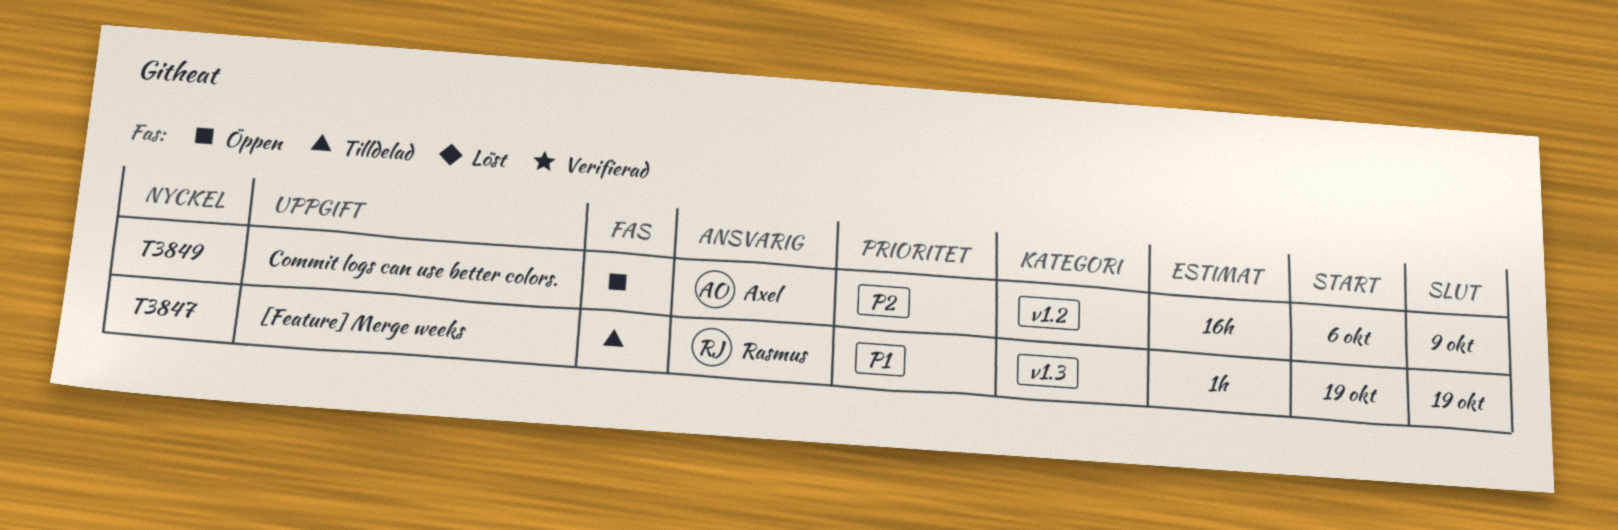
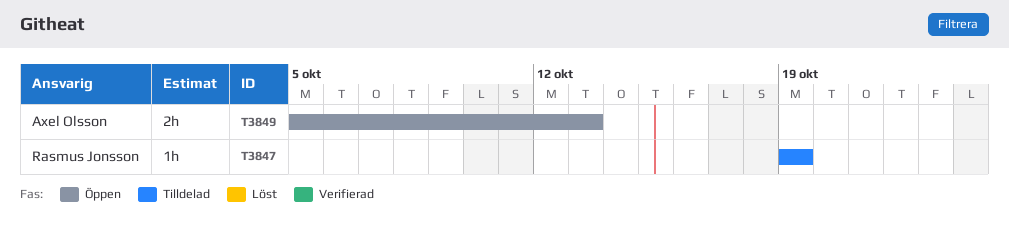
T3849, estimate: 16h -> 2h
T3849, start: Oct 6 -> Oct 5
T3849, due: Oct 9 -> Oct 13

